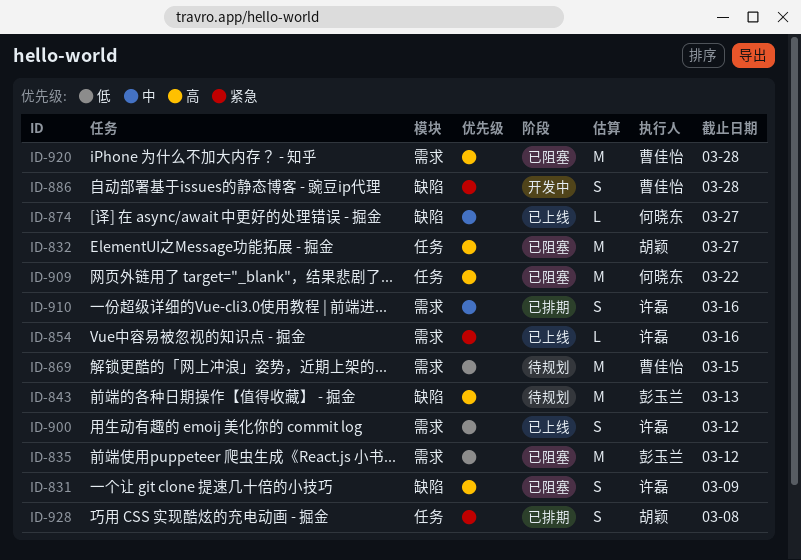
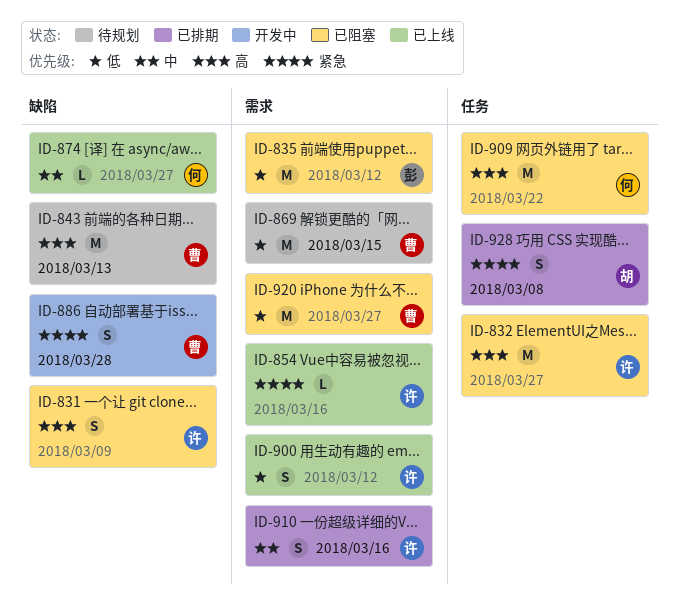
ID-832, owner: 胡颖 -> 许磊
ID-843, owner: 彭玉兰 -> 曹佳怡
ID-920, priority: 高 -> 低
ID-920, due: Mar 28 -> Mar 27

